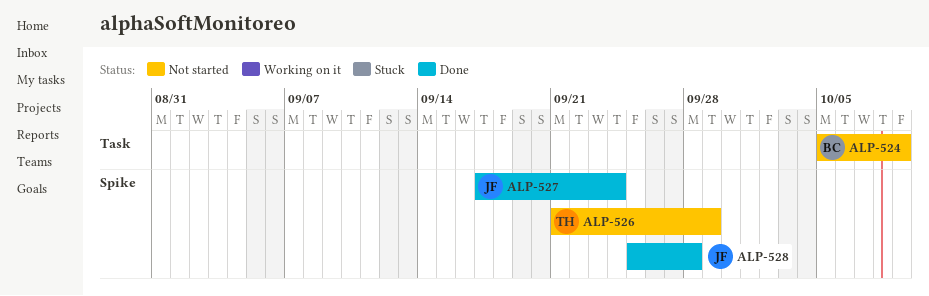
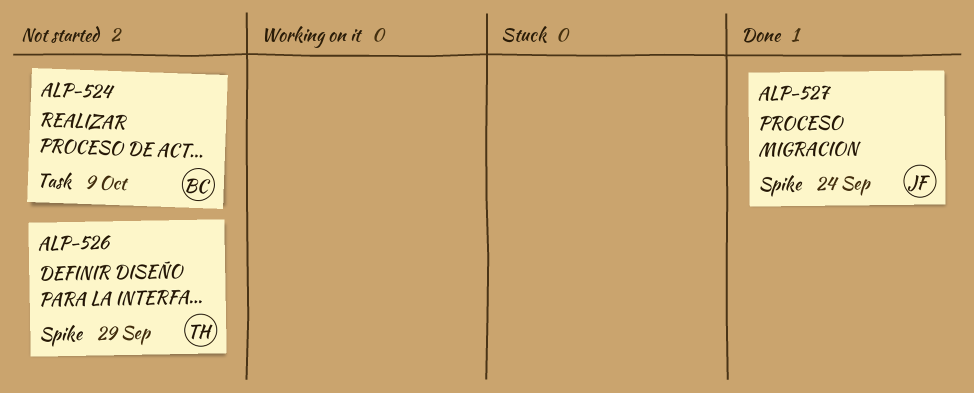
ALP-528: present -> none

